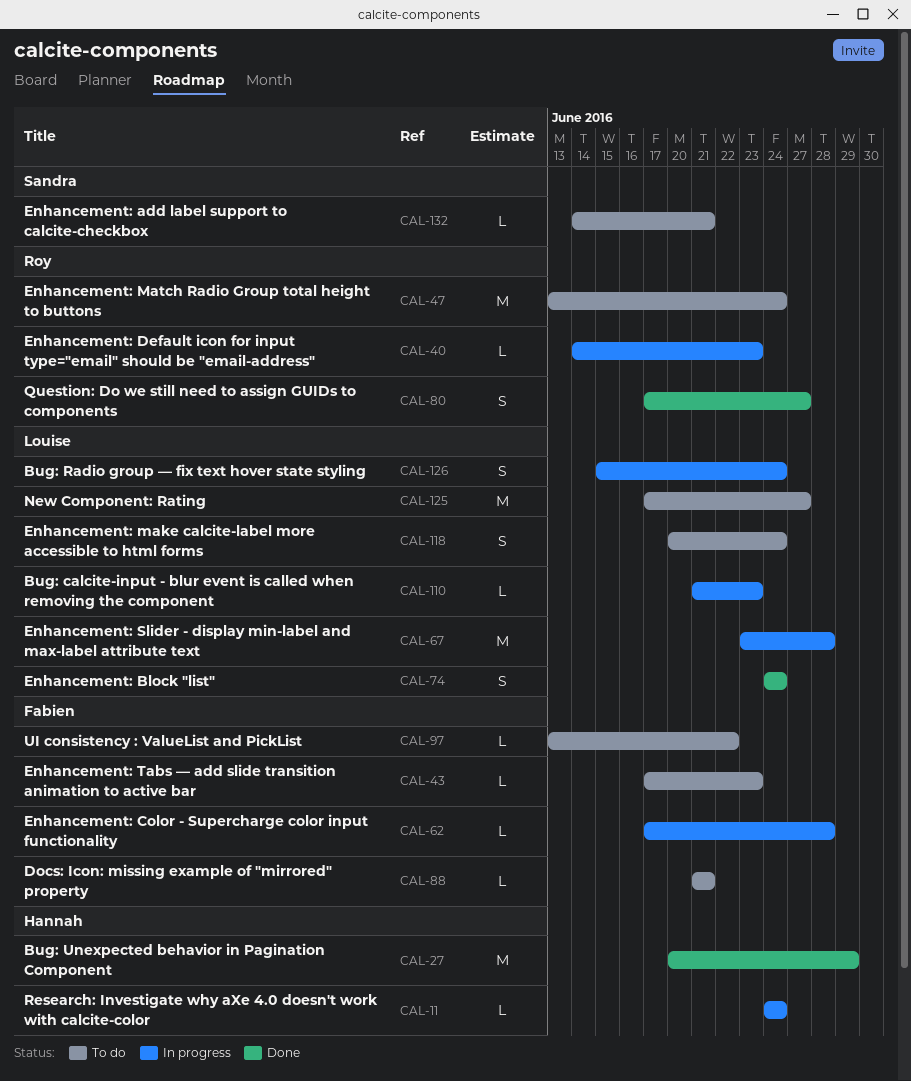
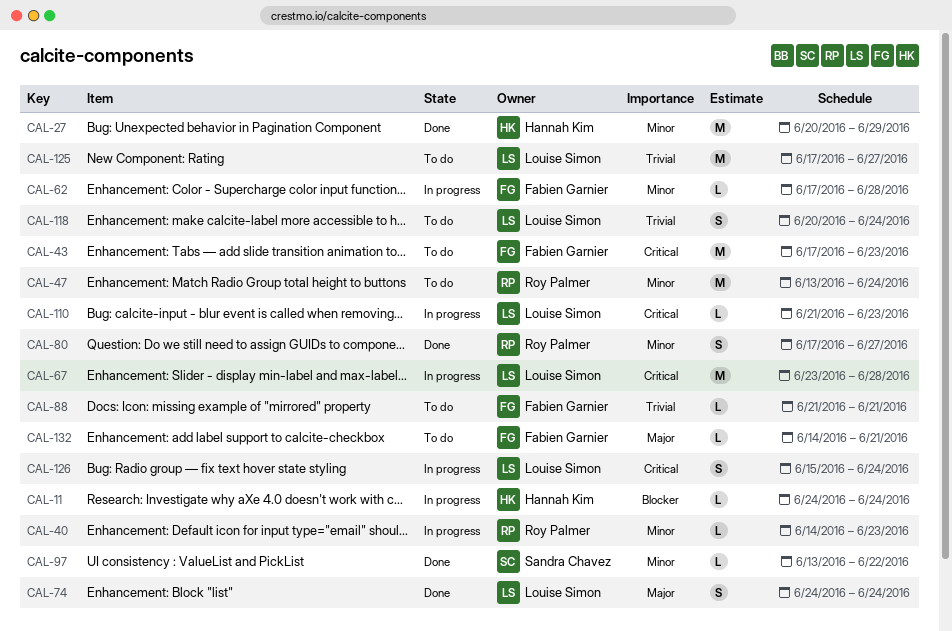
CAL-43, estimate: L -> M
CAL-97, status: To do -> Done
CAL-97, owner: Fabien Garnier -> Sandra Chavez
CAL-132, owner: Sandra Chavez -> Fabien Garnier

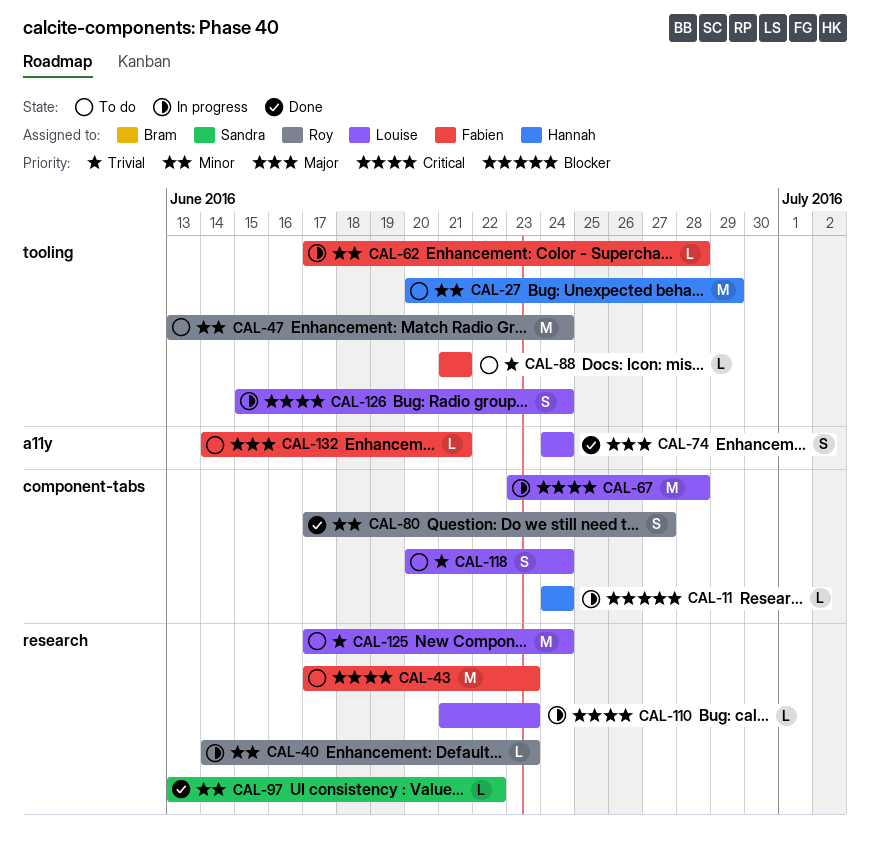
CAL-27, status: Done -> To do
CAL-125, due: Jun 27 -> Jun 24

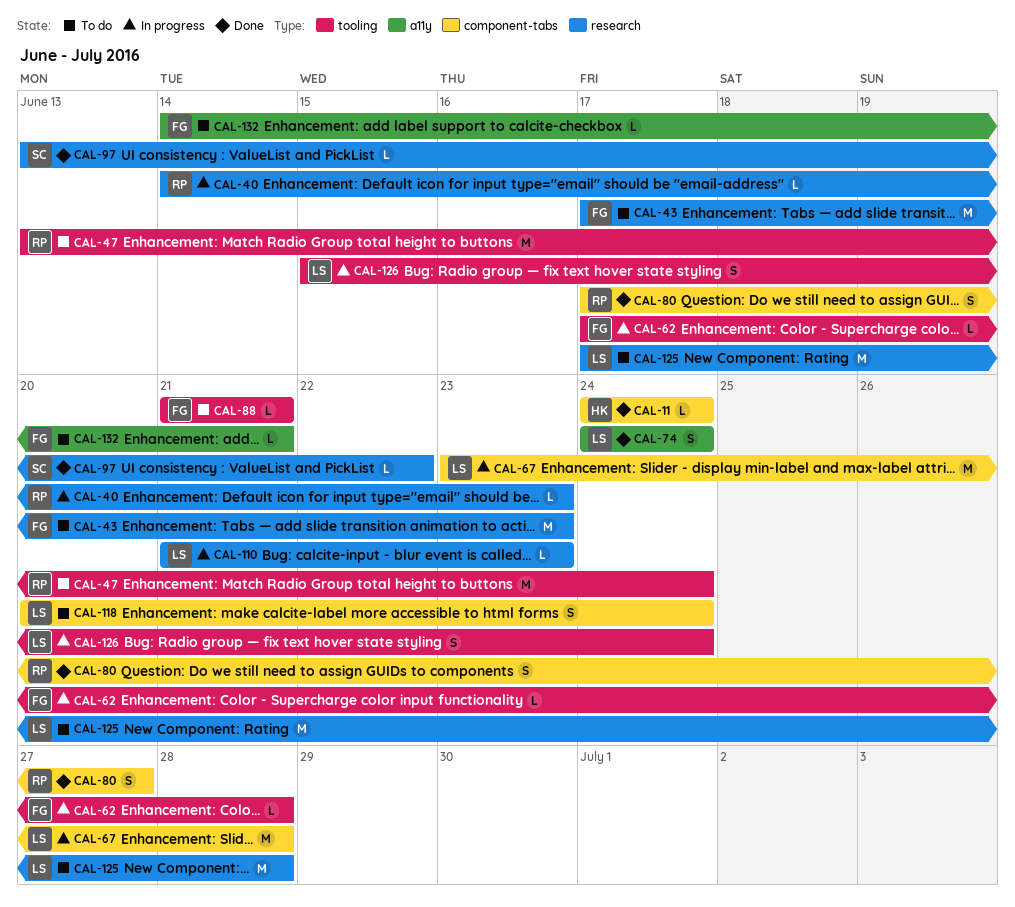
CAL-11, status: In progress -> Done
CAL-27: present -> none
CAL-125, due: Jun 24 -> Jun 28

